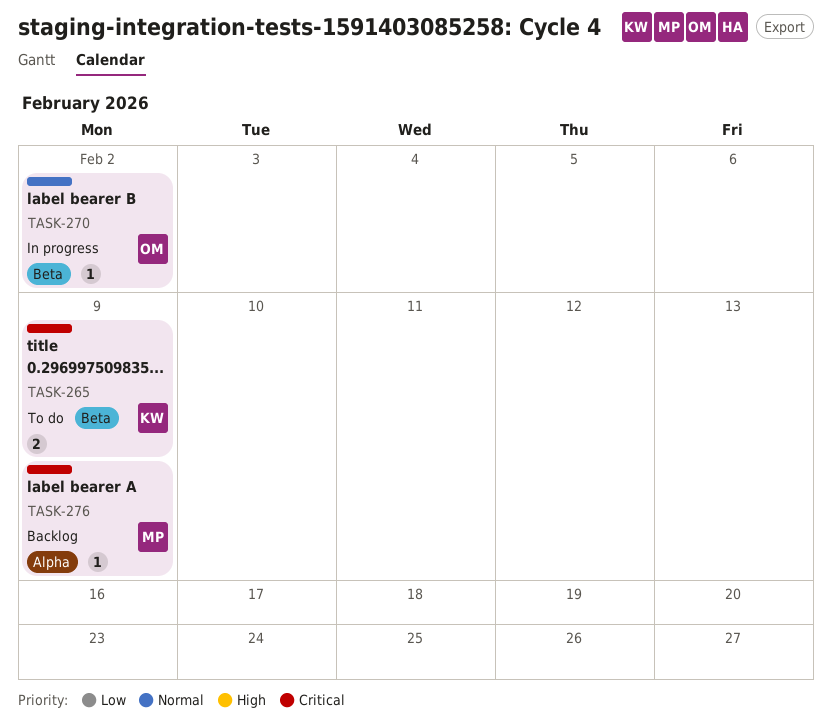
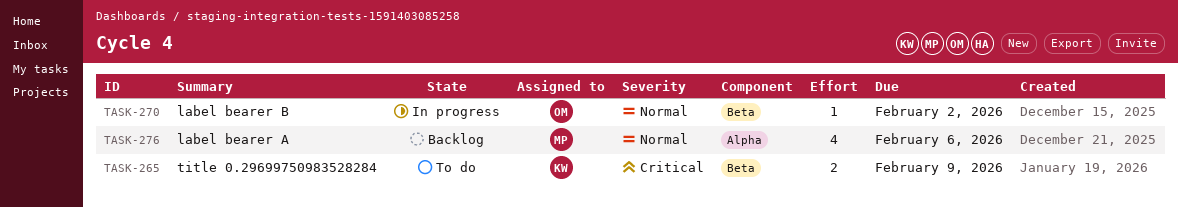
TASK-276, priority: Critical -> Normal
TASK-276, estimate: 1 -> 4
TASK-276, due: Feb 9 -> Feb 6

